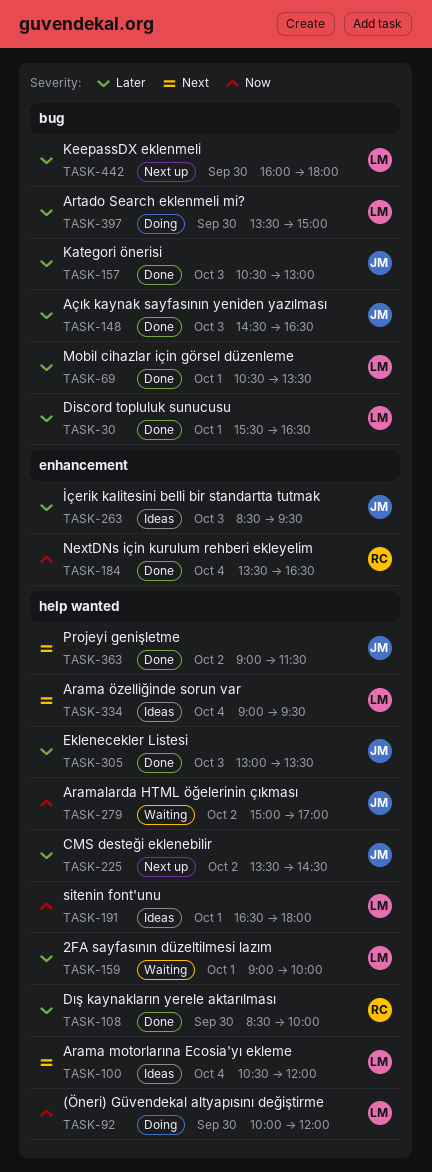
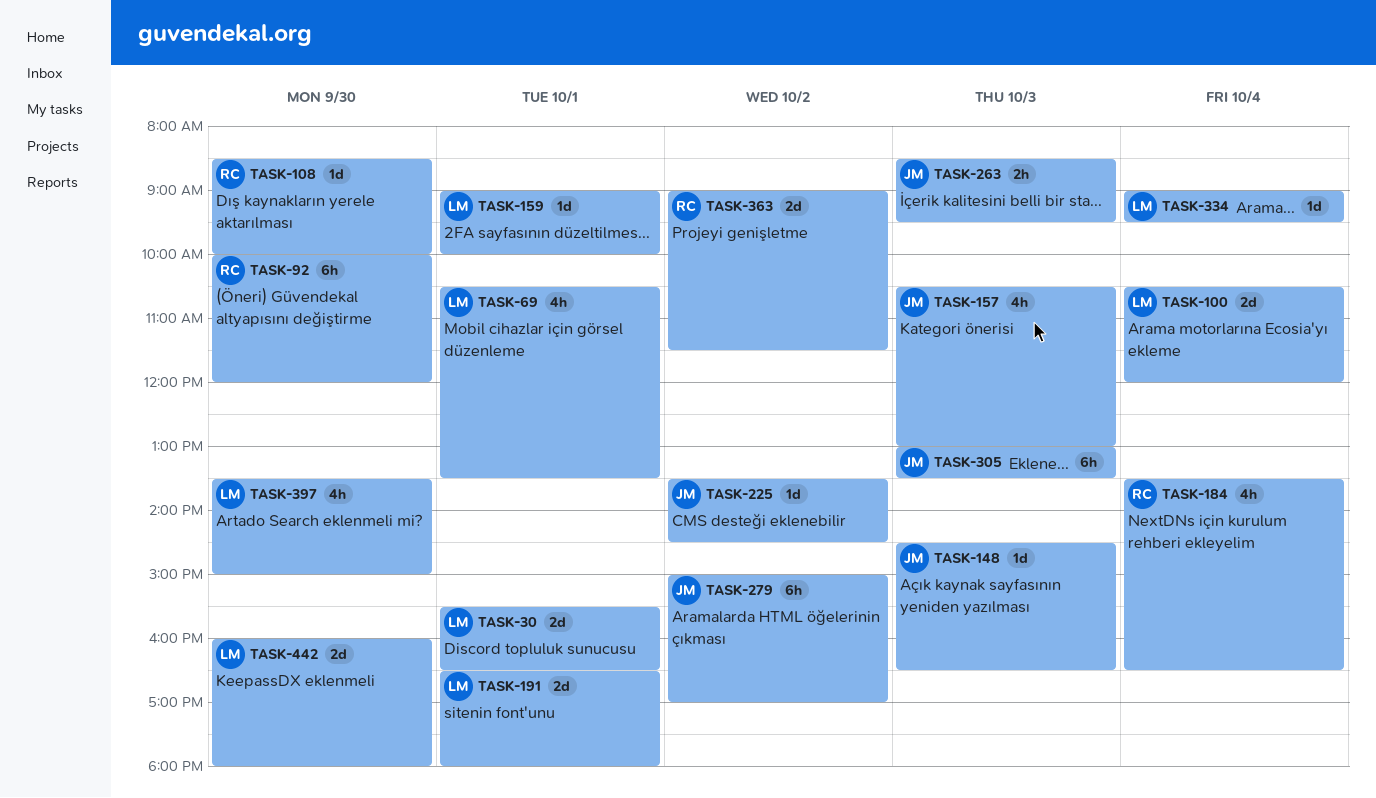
TASK-92, owner: LM -> RC
TASK-363, owner: JM -> RC

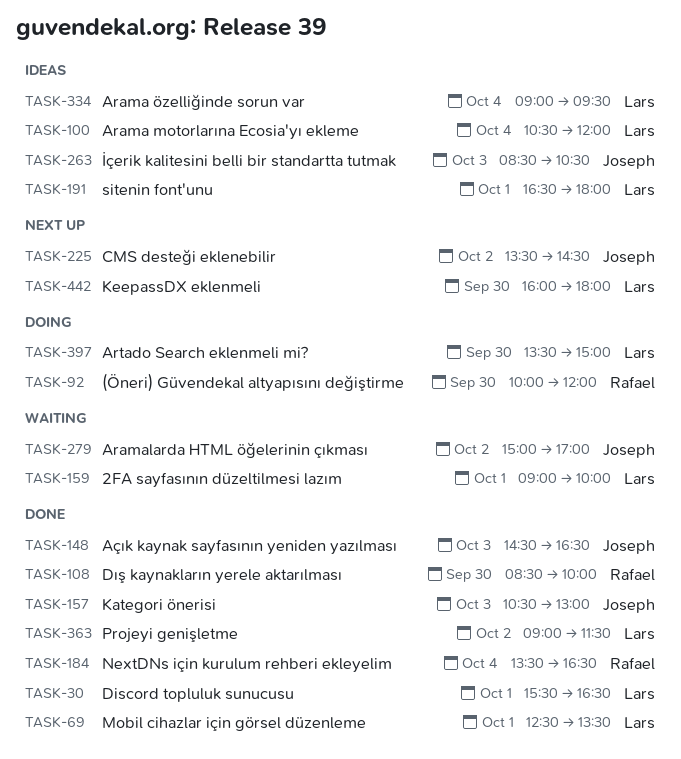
TASK-69, begins: 10:30 -> 12:30
TASK-263, ends: 09:30 -> 10:30
TASK-305: present -> none
TASK-363, owner: Rafael -> Lars

